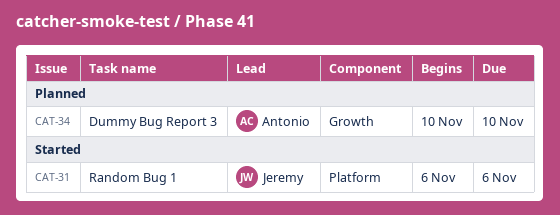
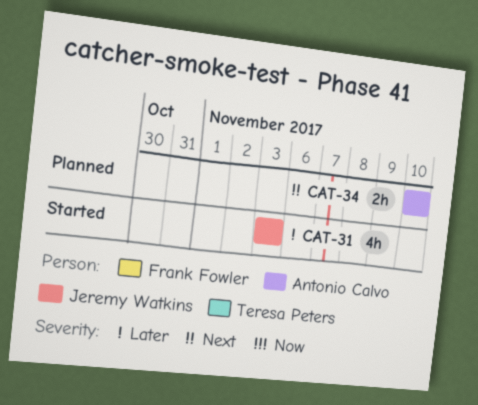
CAT-31, start: Nov 6 -> Nov 3
CAT-31, due: Nov 6 -> Nov 3

